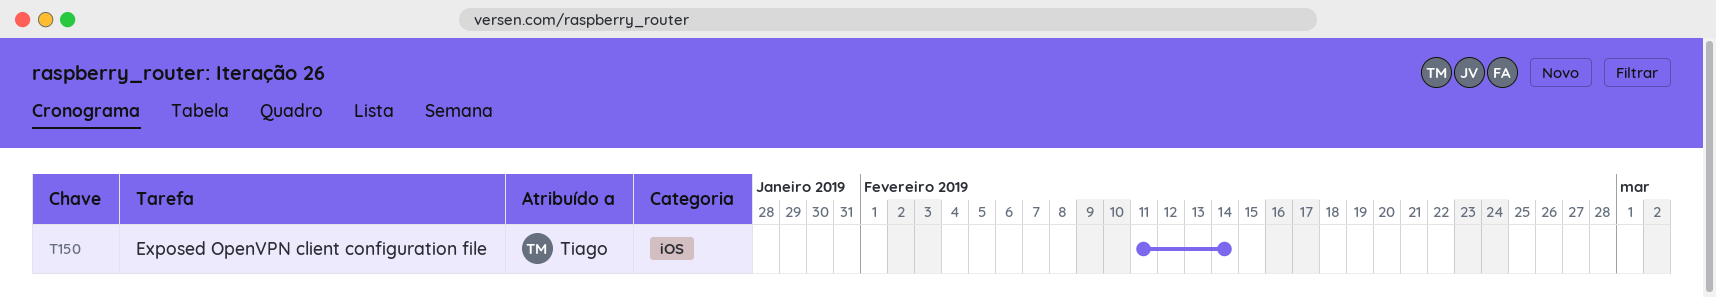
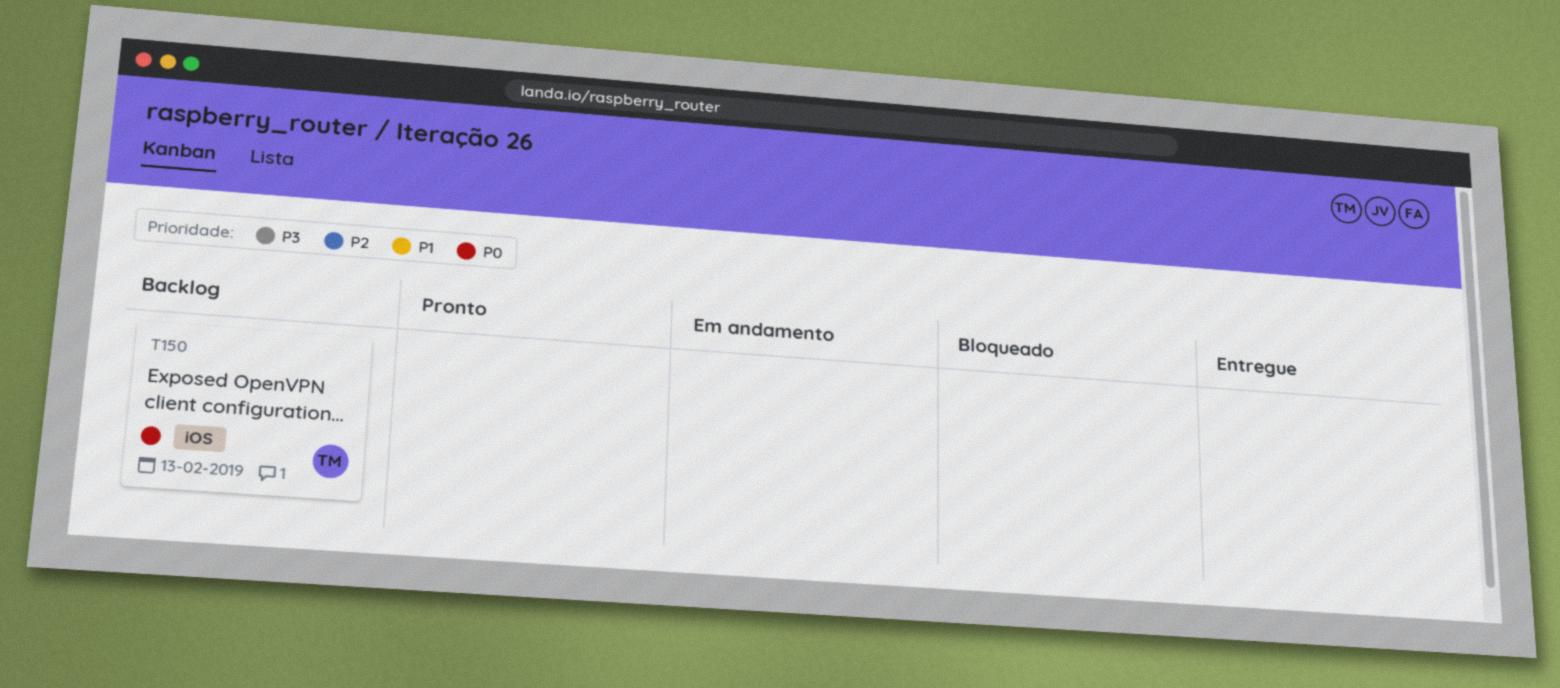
T150, due: Feb 14 -> Feb 13

